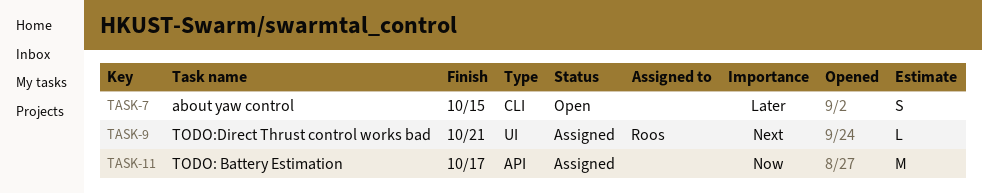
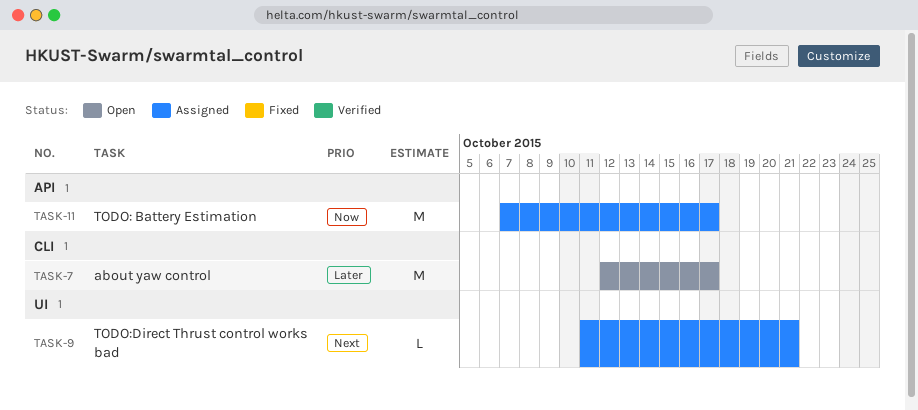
TASK-7, estimate: S -> M
TASK-7, due: Oct 15 -> Oct 17

